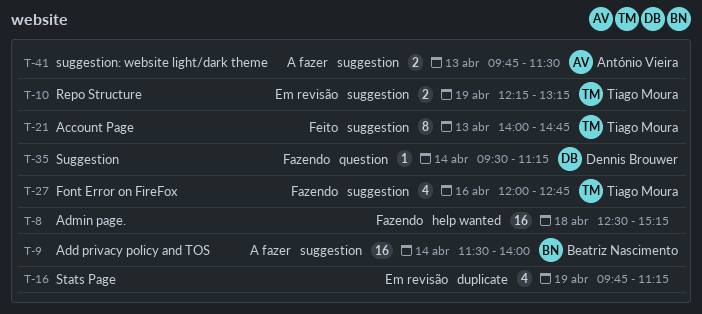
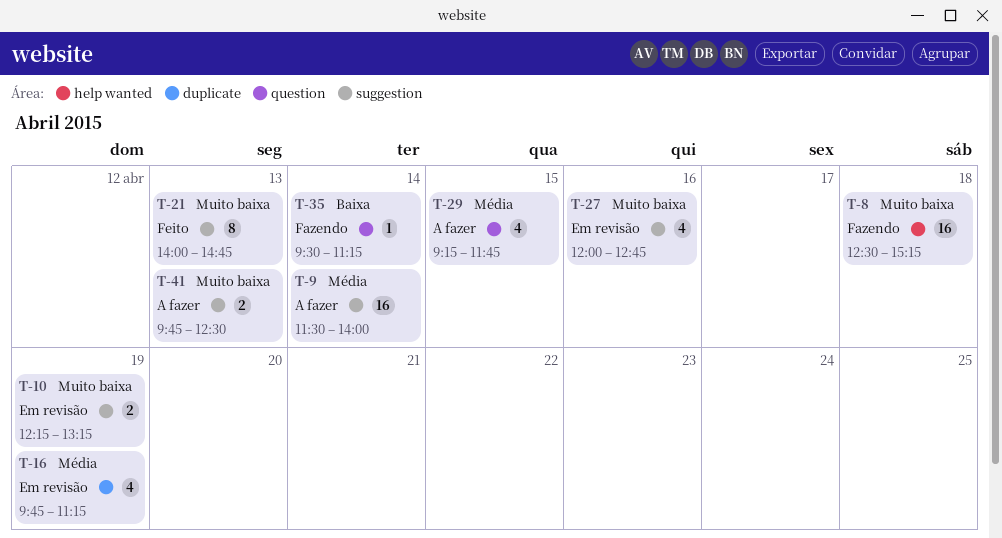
T-27, status: Fazendo -> Em revisão
T-29: none -> present
T-41, ends: 11:30 -> 12:30

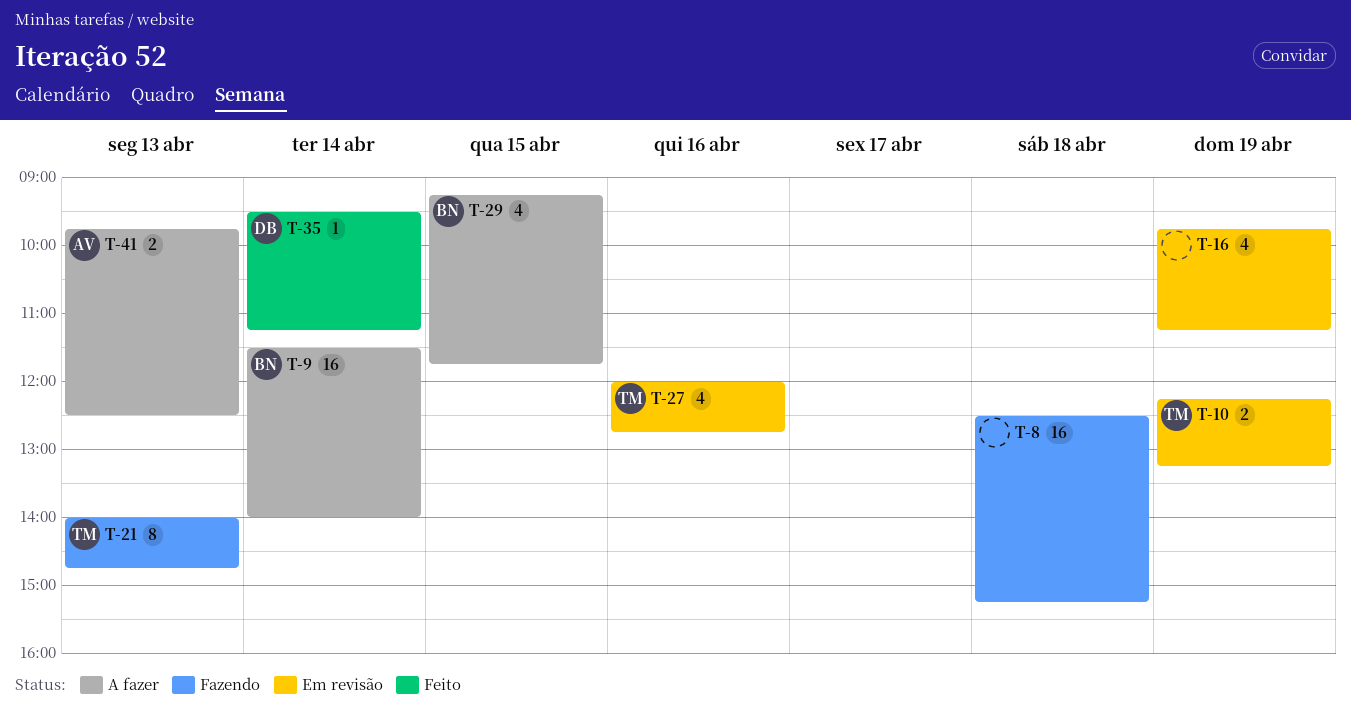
T-21, status: Feito -> Fazendo
T-35, status: Fazendo -> Feito

